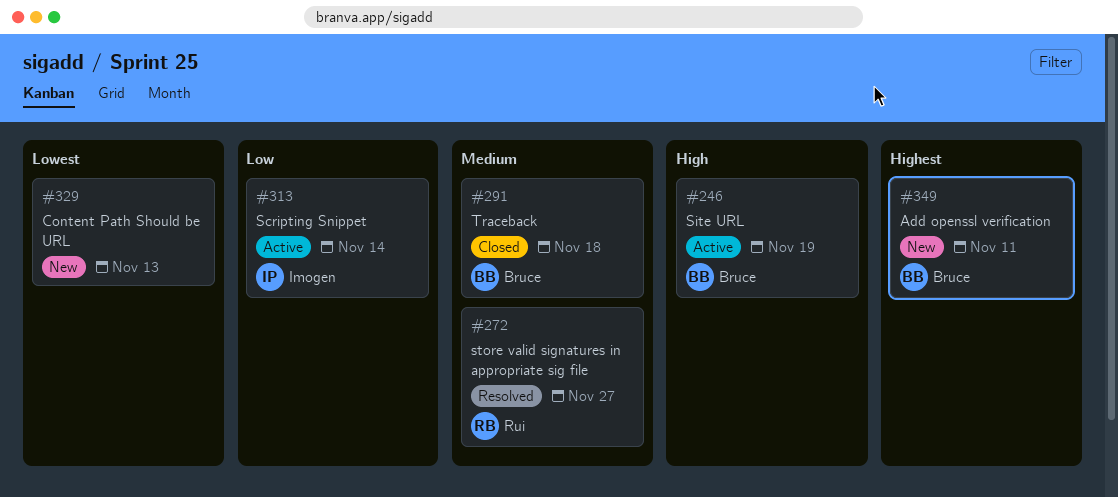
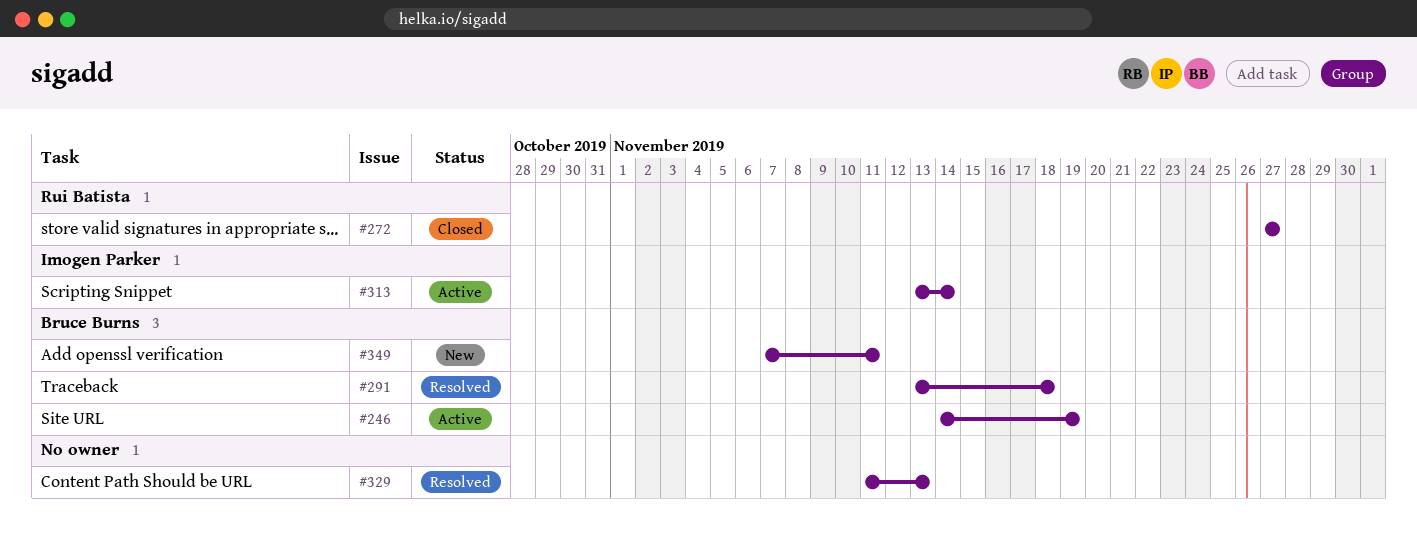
#272, status: Resolved -> Closed
#291, status: Closed -> Resolved
#329, status: New -> Resolved

